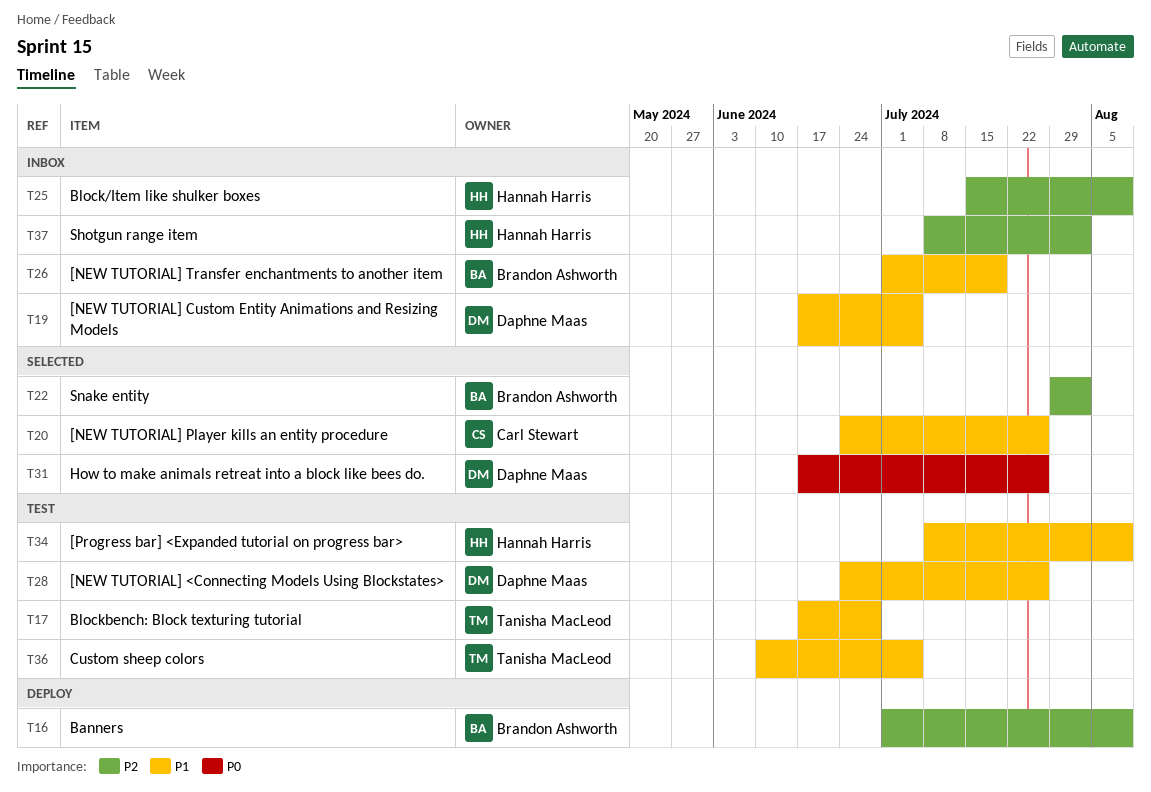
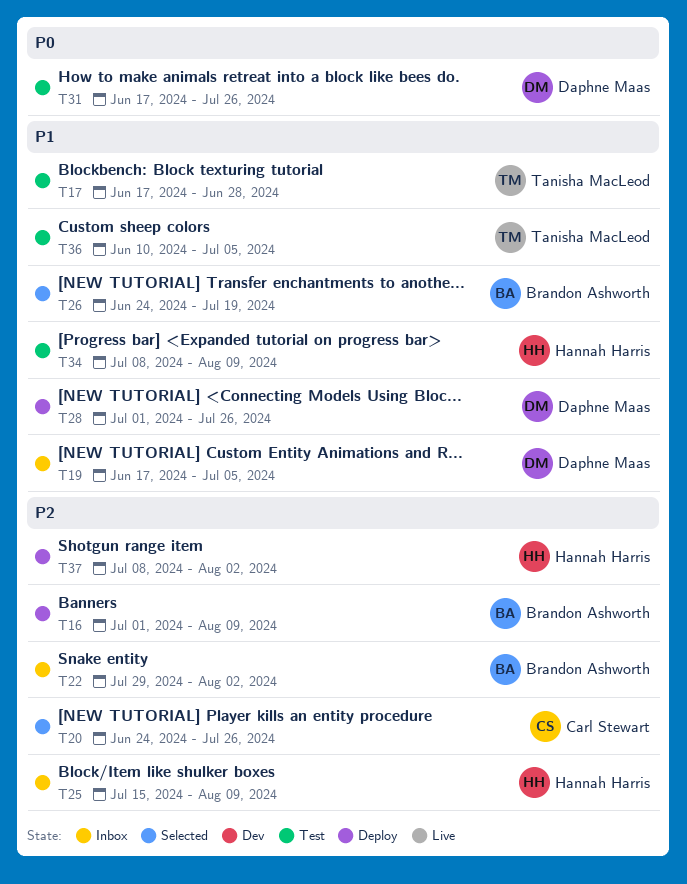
T20, priority: P1 -> P2
T22, status: Selected -> Inbox
T26, status: Inbox -> Selected
T26, start: Jul 1 -> Jun 24
T28, status: Test -> Deploy
T28, start: Jun 24 -> Jul 1
T31, status: Selected -> Test
T37, status: Inbox -> Deploy

